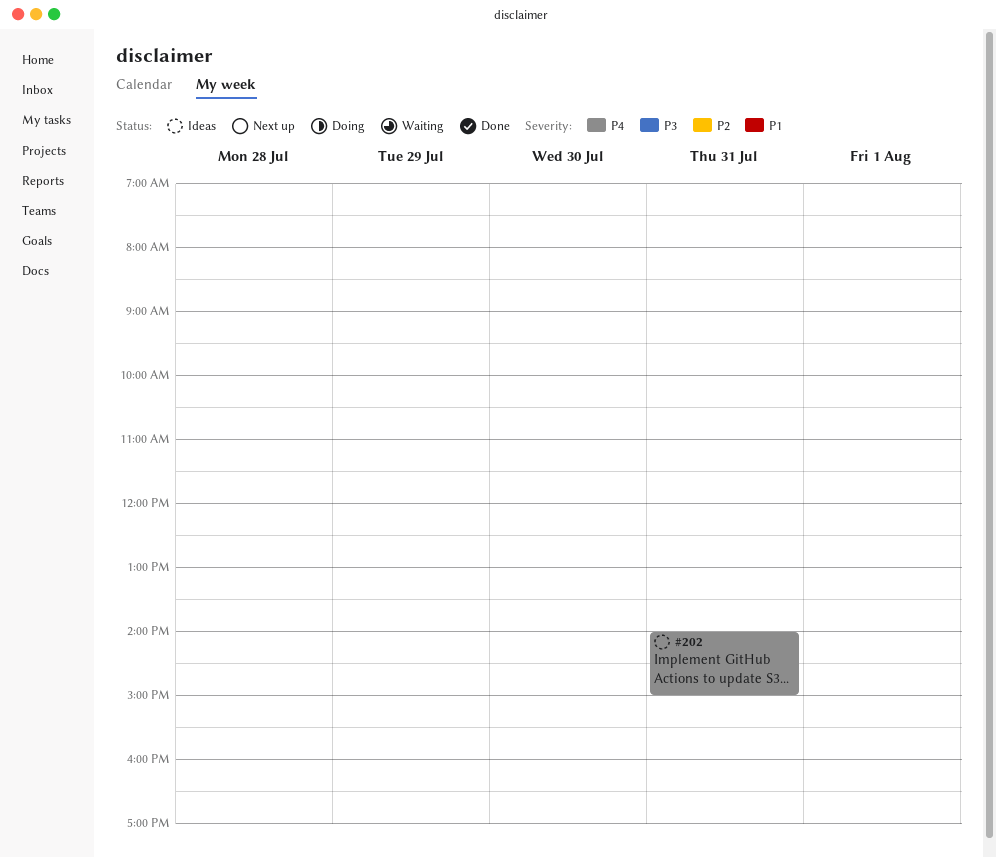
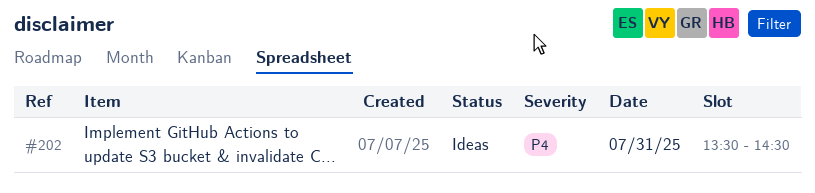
#202, begins: 14:00 -> 13:30
#202, ends: 15:00 -> 14:30

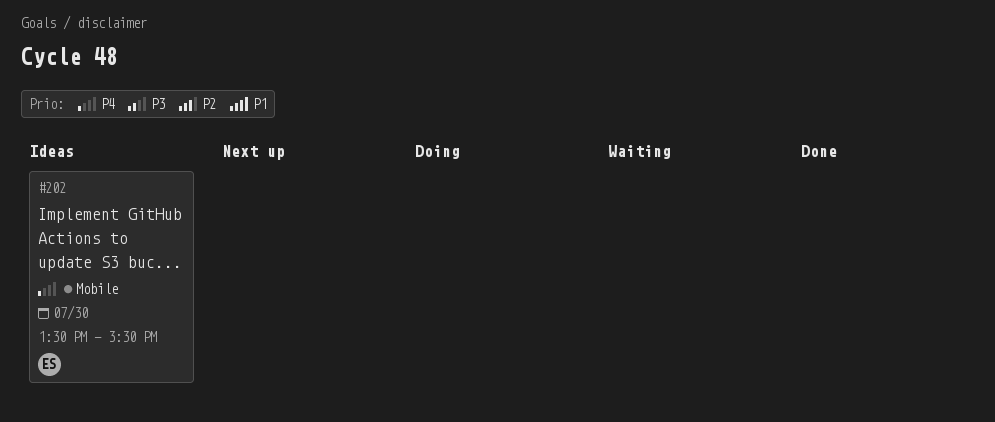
#202, day: Jul 31 -> Jul 30
#202, ends: 14:30 -> 15:30

